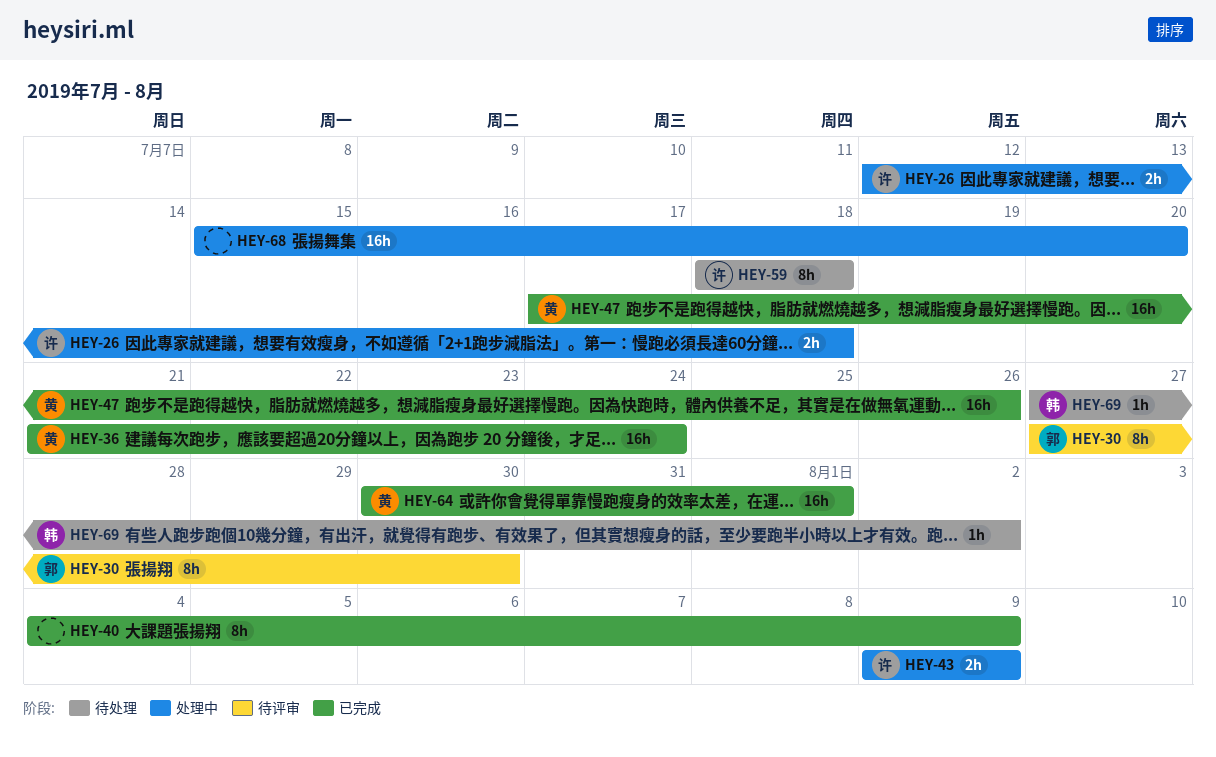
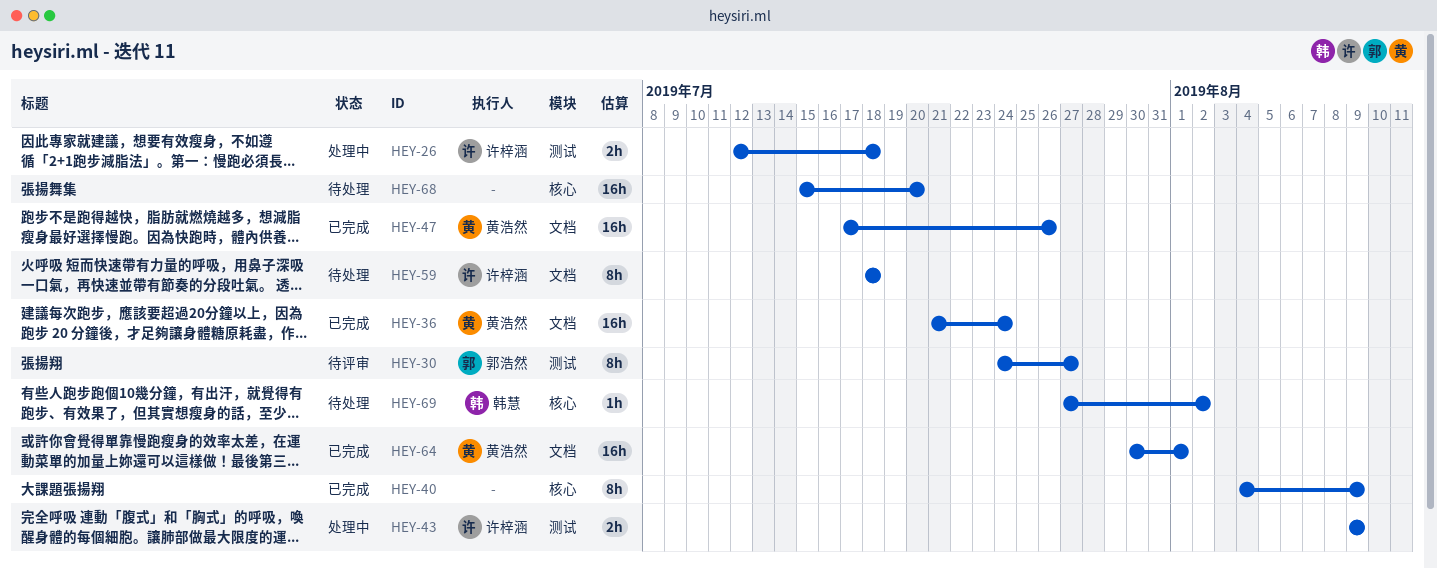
HEY-30, start: Jul 27 -> Jul 24
HEY-30, due: Jul 30 -> Jul 27
HEY-68, status: 处理中 -> 待处理

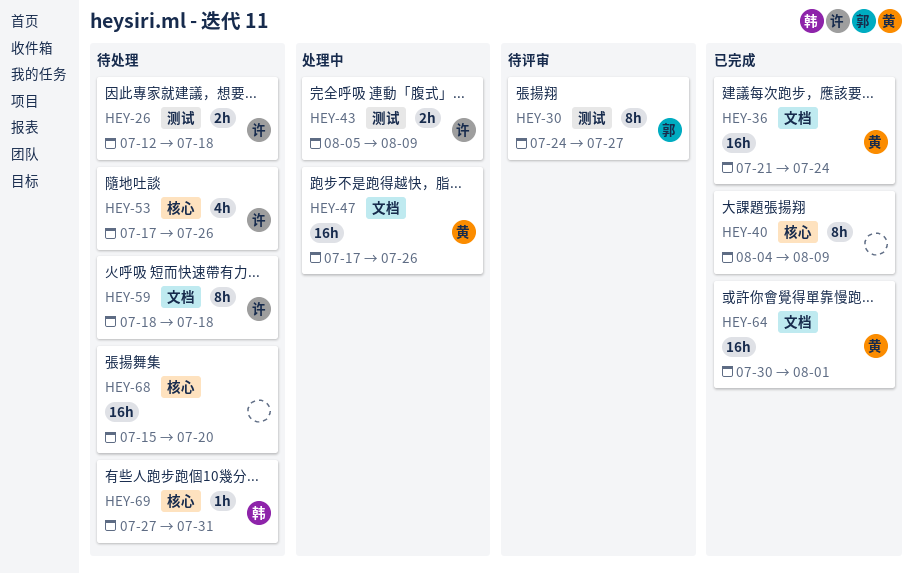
HEY-26, status: 处理中 -> 待处理
HEY-43, start: Aug 9 -> Aug 5
HEY-47, status: 已完成 -> 处理中
HEY-53: none -> present
HEY-69, due: Aug 2 -> Jul 31

